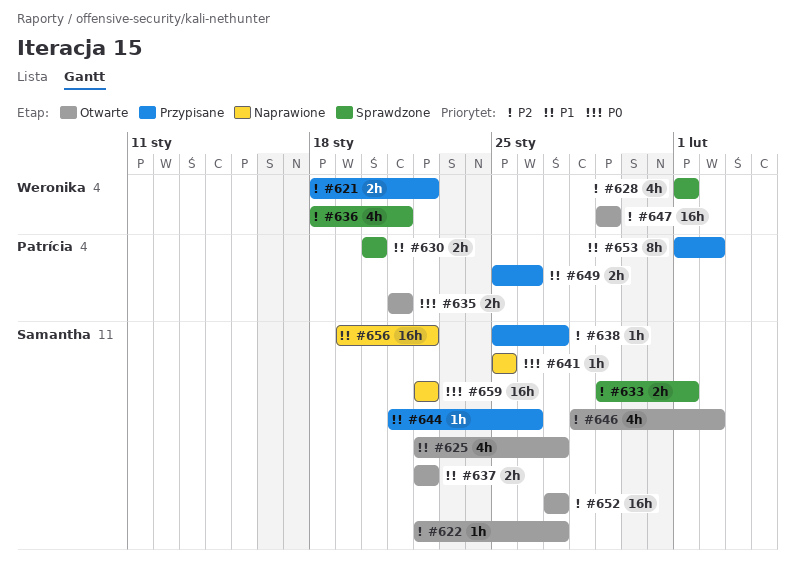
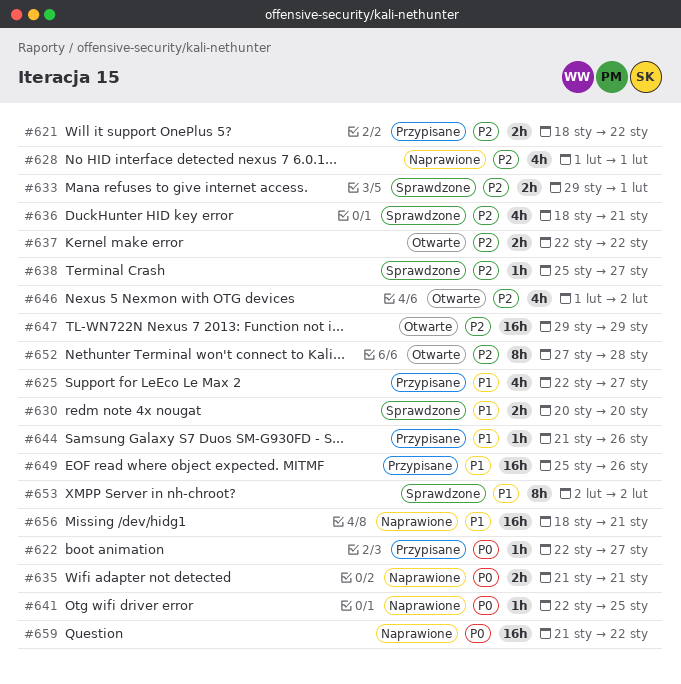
#622, status: Otwarte -> Przypisane
#622, priority: P2 -> P0
#625, status: Otwarte -> Przypisane
#628, status: Sprawdzone -> Naprawione
#635, status: Otwarte -> Naprawione
#637, priority: P1 -> P2
#638, status: Przypisane -> Sprawdzone
#641, start: Jan 25 -> Jan 22
#646, start: Jan 28 -> Feb 1
#649, estimate: 2h -> 16h
#652, estimate: 16h -> 8h
#652, due: Jan 27 -> Jan 28
#653, status: Przypisane -> Sprawdzone
#653, start: Feb 1 -> Feb 2
#656, start: Jan 19 -> Jan 18
#656, due: Jan 22 -> Jan 21
#659, start: Jan 22 -> Jan 21

